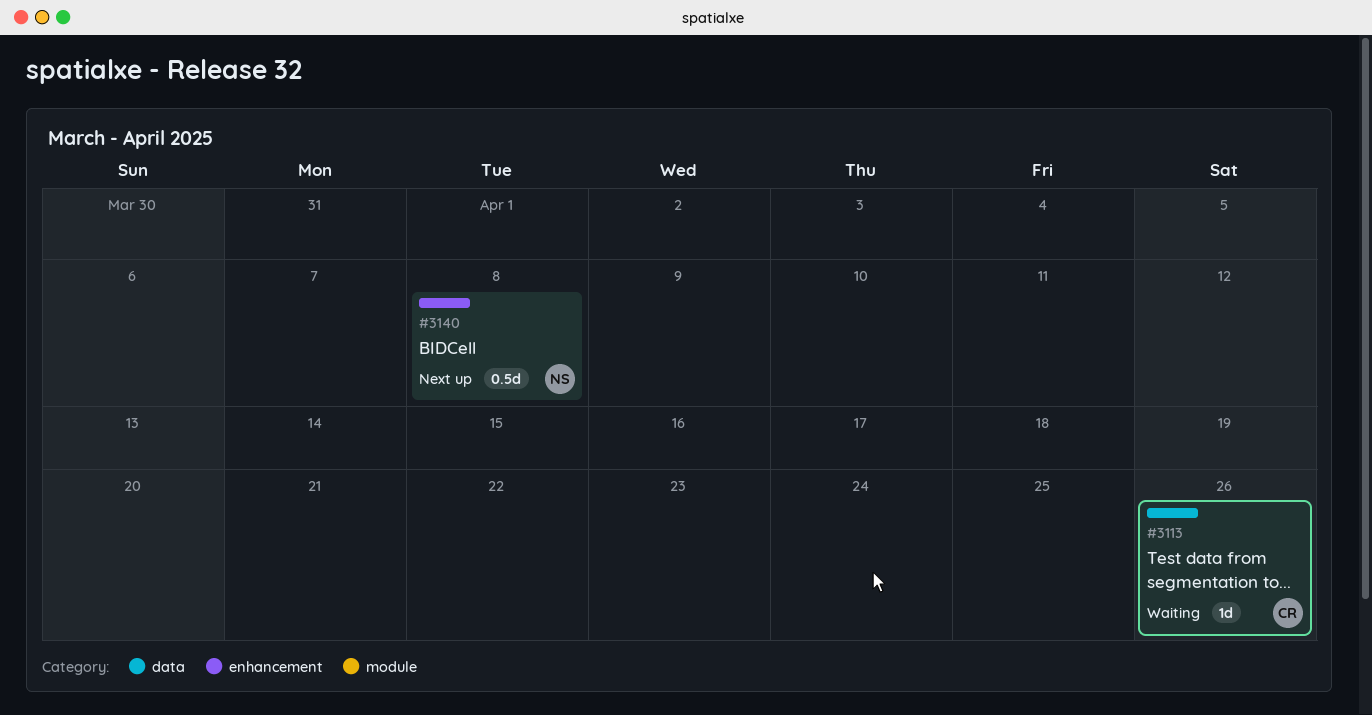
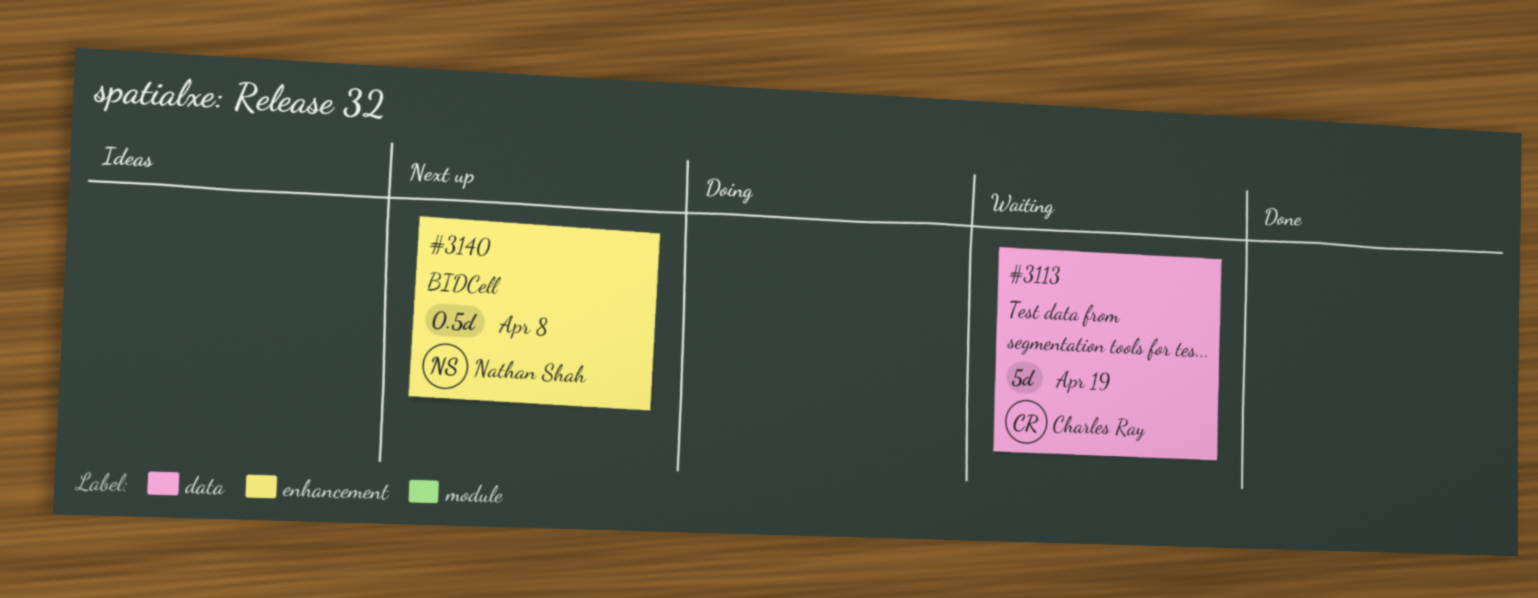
#3113, estimate: 1d -> 5d
#3113, due: Apr 26 -> Apr 19

